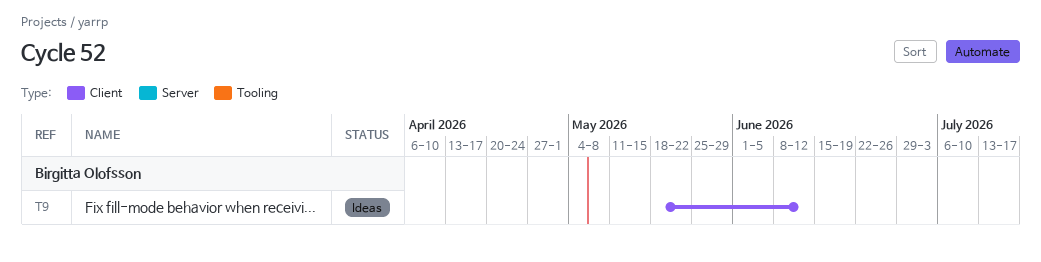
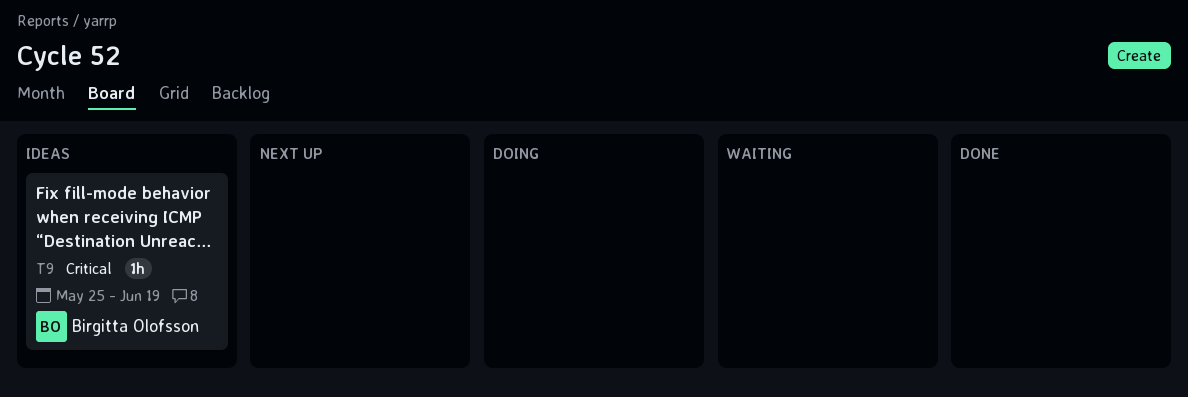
T9, start: May 18 -> May 25
T9, due: Jun 12 -> Jun 19

